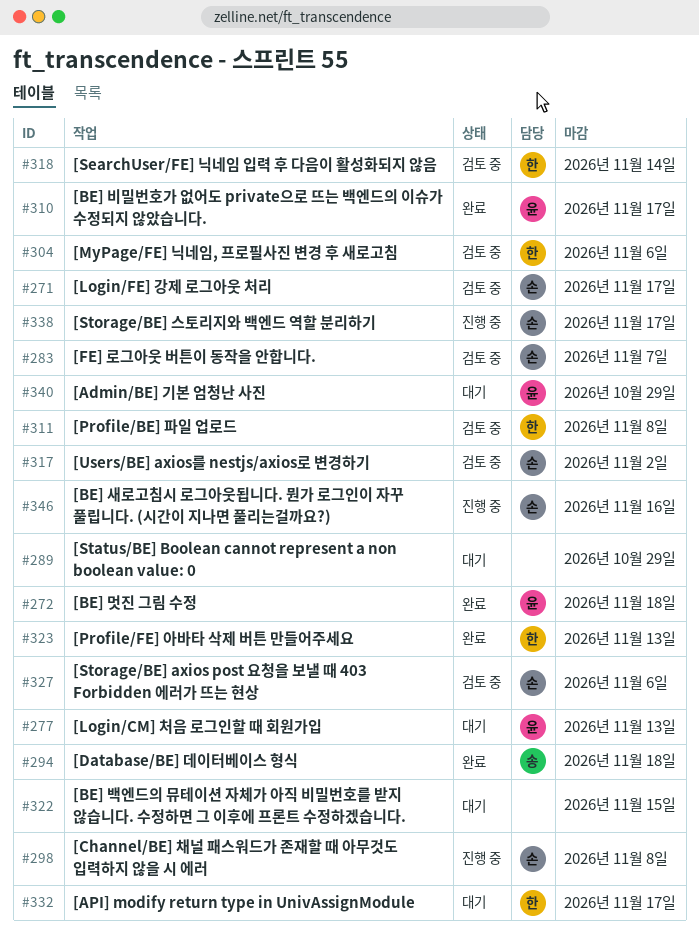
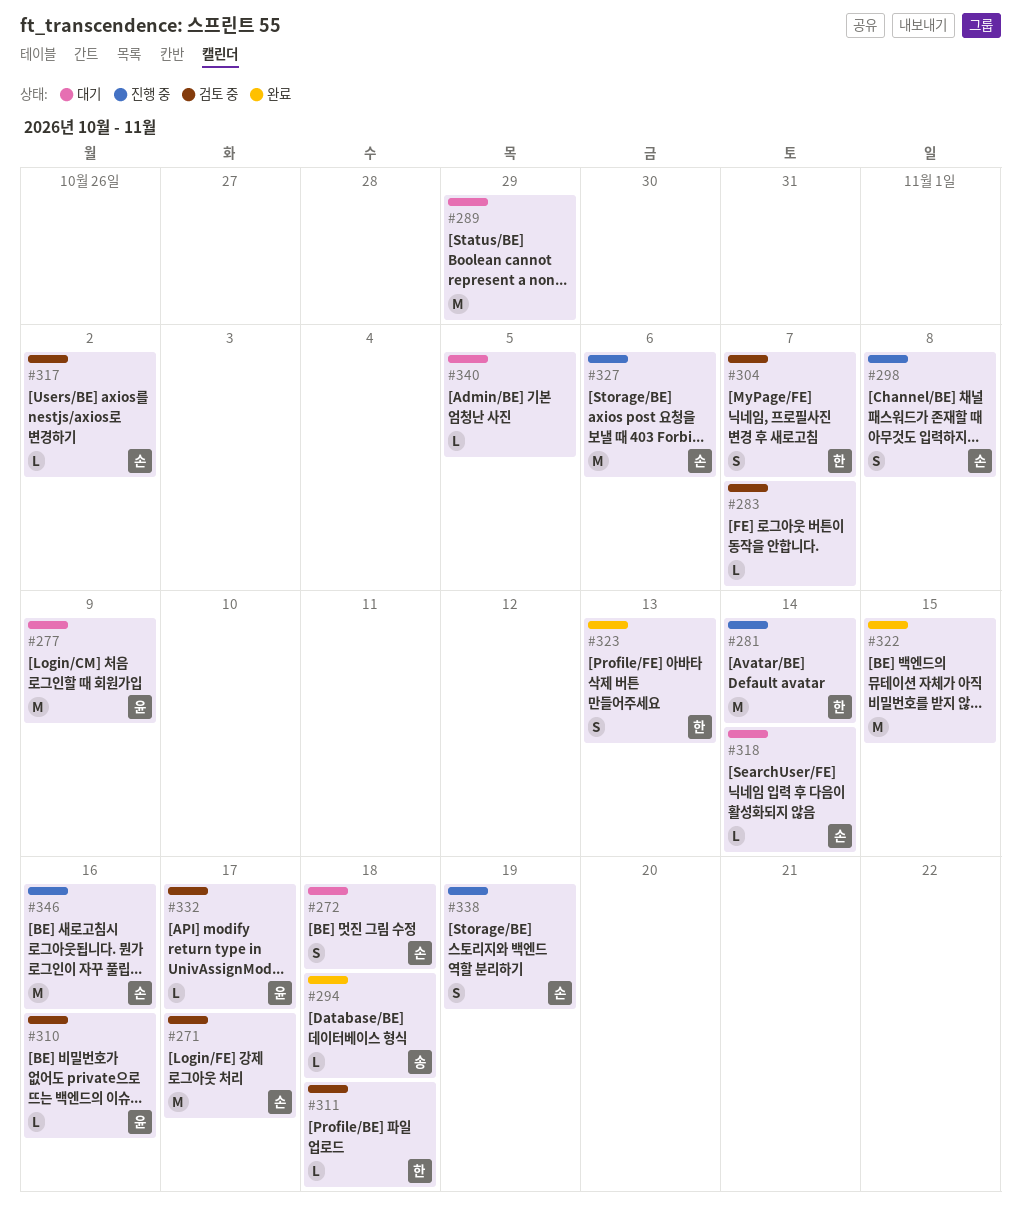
#272, status: 완료 -> 대기
#272, owner: 윤 -> 손
#277, due: Nov 13 -> Nov 9
#281: none -> present
#283, owner: 손 -> none
#304, due: Nov 6 -> Nov 7
#310, status: 완료 -> 검토 중
#310, due: Nov 17 -> Nov 16
#311, due: Nov 8 -> Nov 18
#318, status: 검토 중 -> 대기
#318, owner: 한 -> 손
#322, status: 대기 -> 완료
#327, status: 검토 중 -> 진행 중
#332, status: 대기 -> 검토 중
#332, owner: 한 -> 윤
#338, due: Nov 17 -> Nov 19
#340, owner: 윤 -> none
#340, due: Oct 29 -> Nov 5

